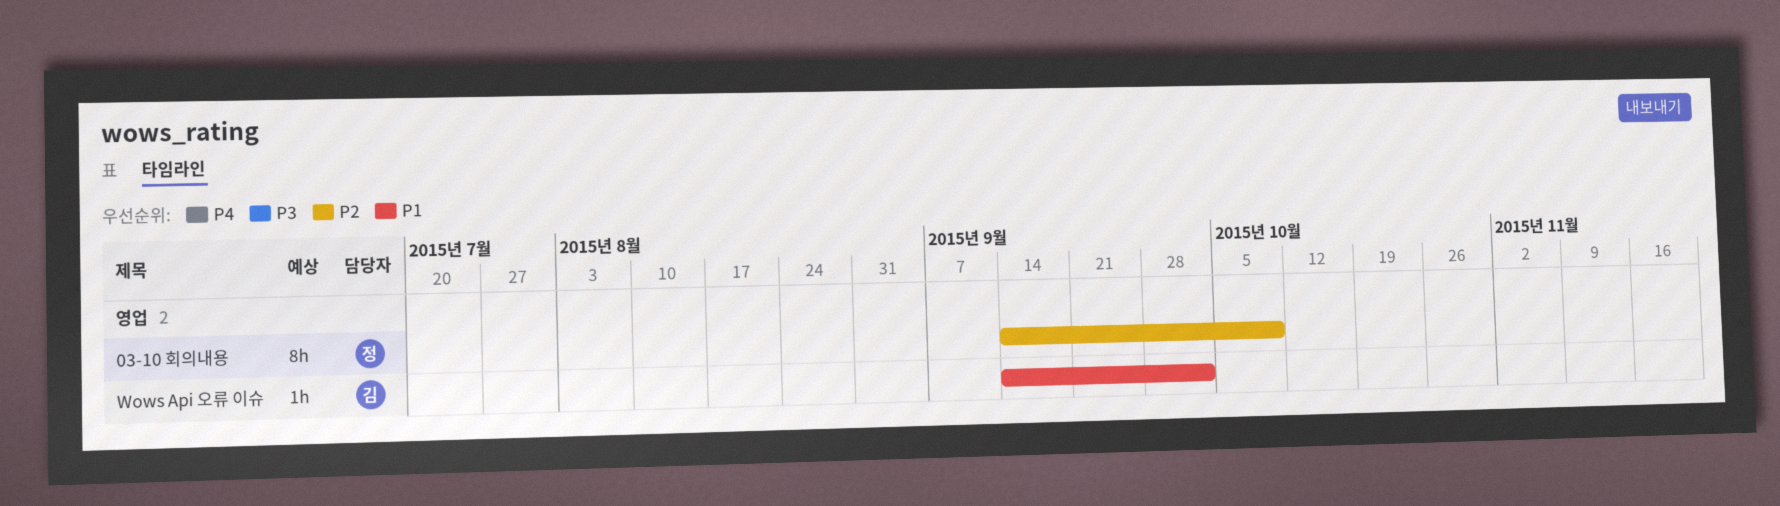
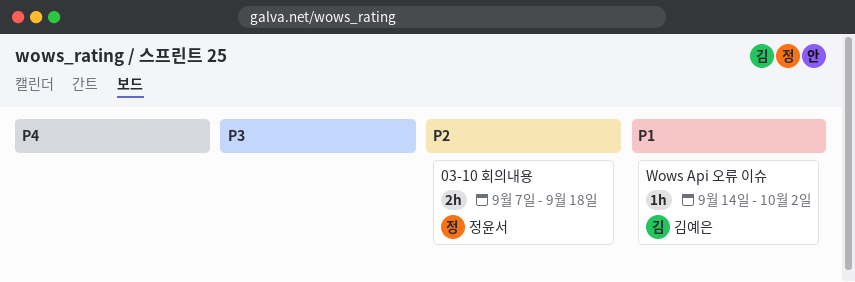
03-10 회의내용, estimate: 8h -> 2h
03-10 회의내용, start: Sep 14 -> Sep 7
03-10 회의내용, due: Oct 9 -> Sep 18

